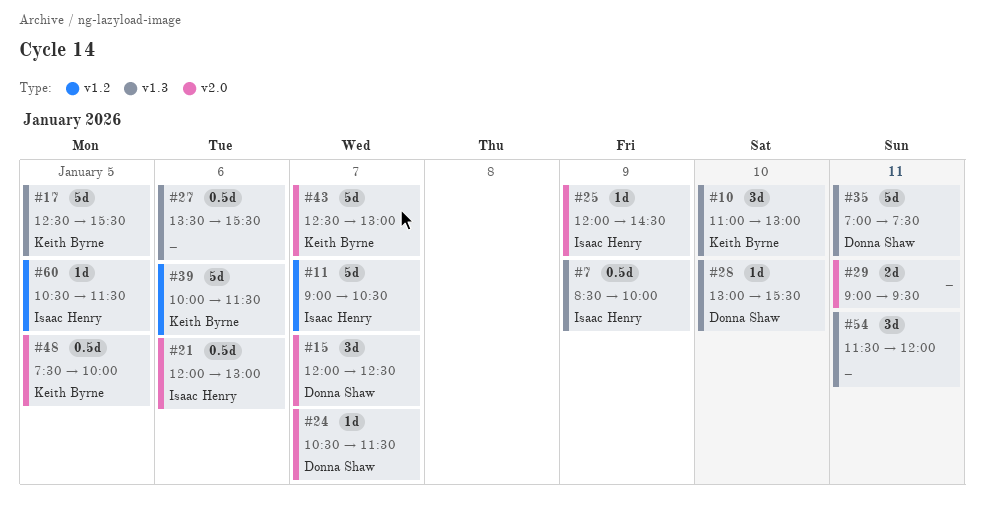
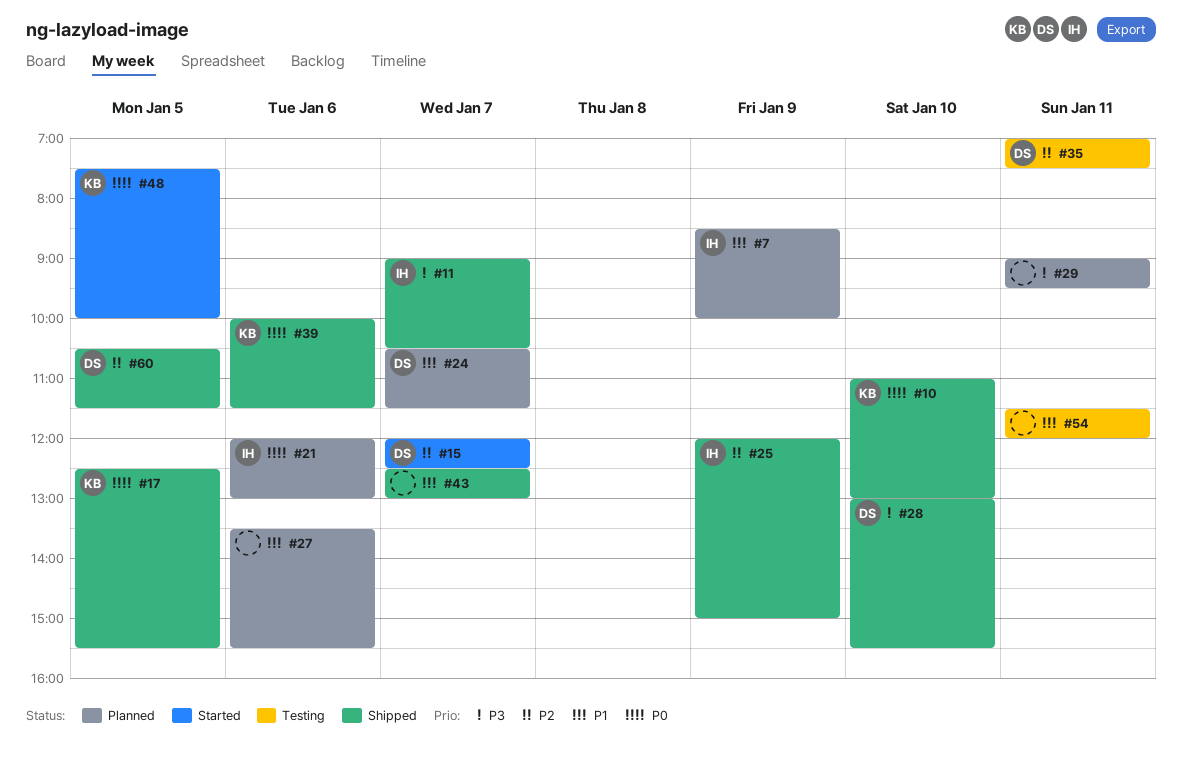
#25, ends: 14:30 -> 15:00
#43, owner: Keith Byrne -> none
#60, owner: Isaac Henry -> Donna Shaw

